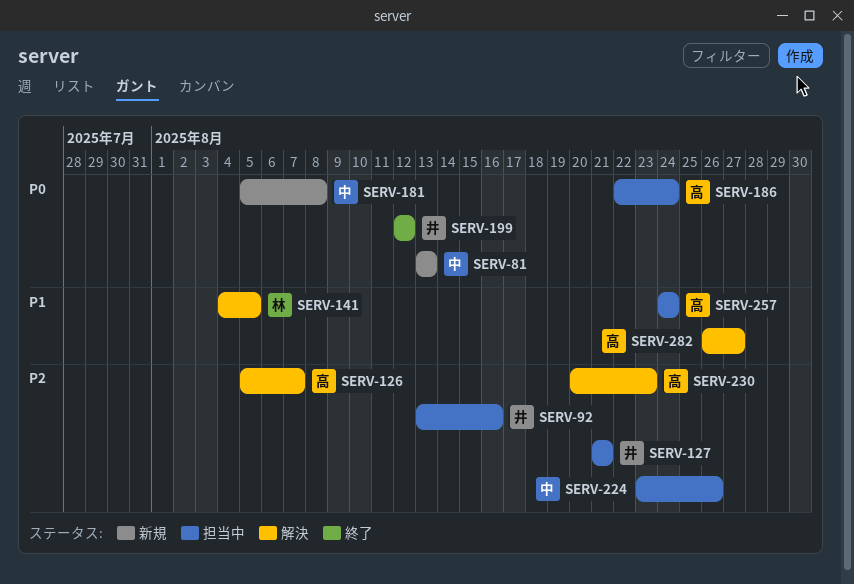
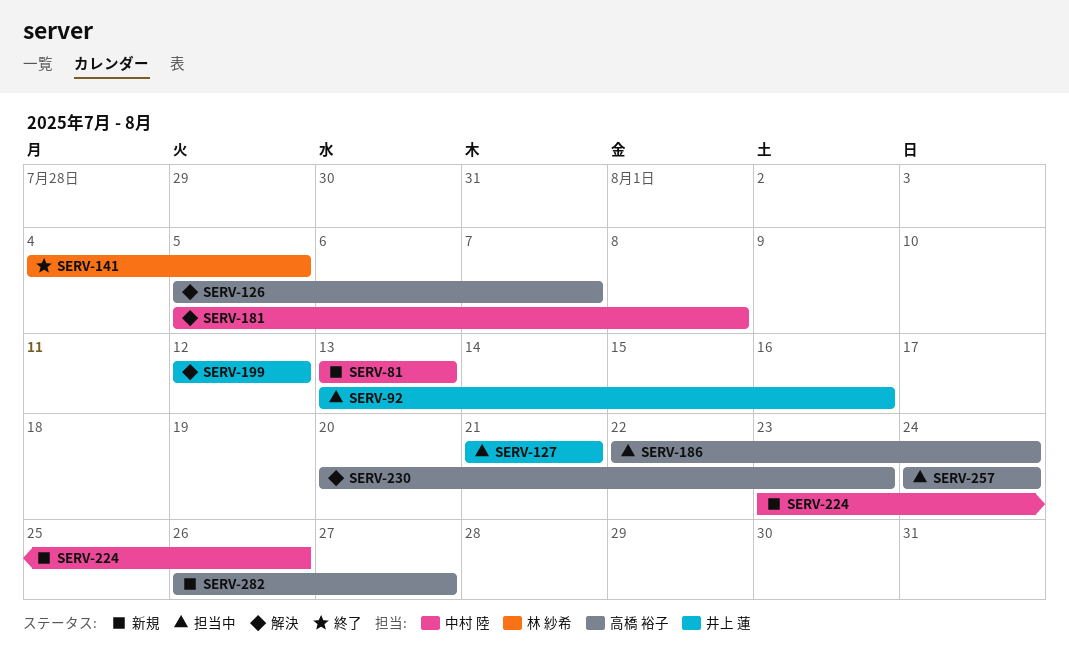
SERV-141, status: 解決 -> 終了
SERV-181, status: 新規 -> 解決
SERV-199, status: 終了 -> 解決
SERV-224, status: 担当中 -> 新規
SERV-282, status: 解決 -> 新規

